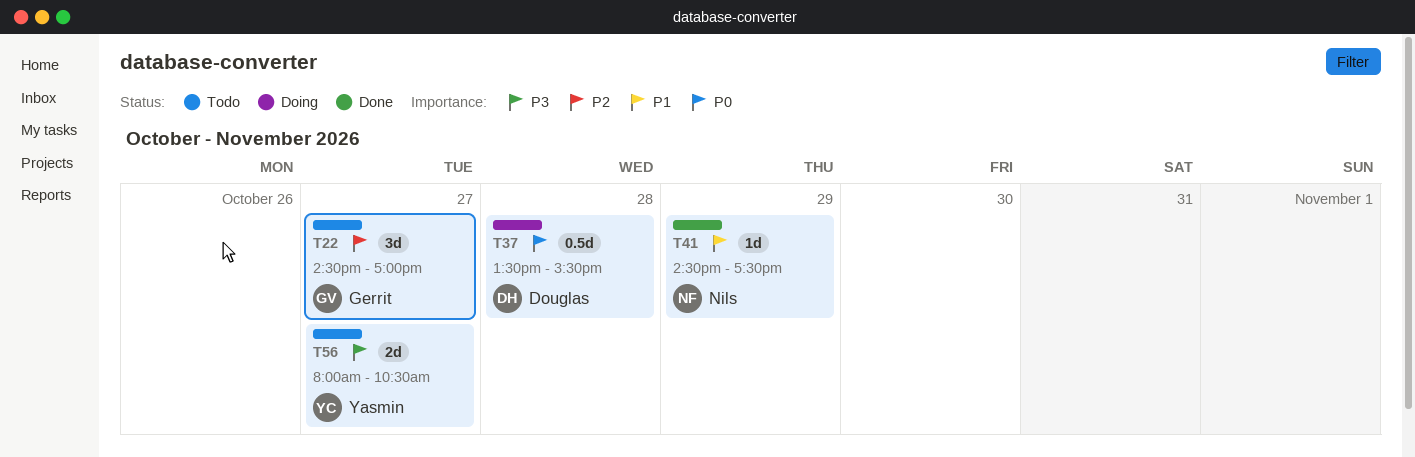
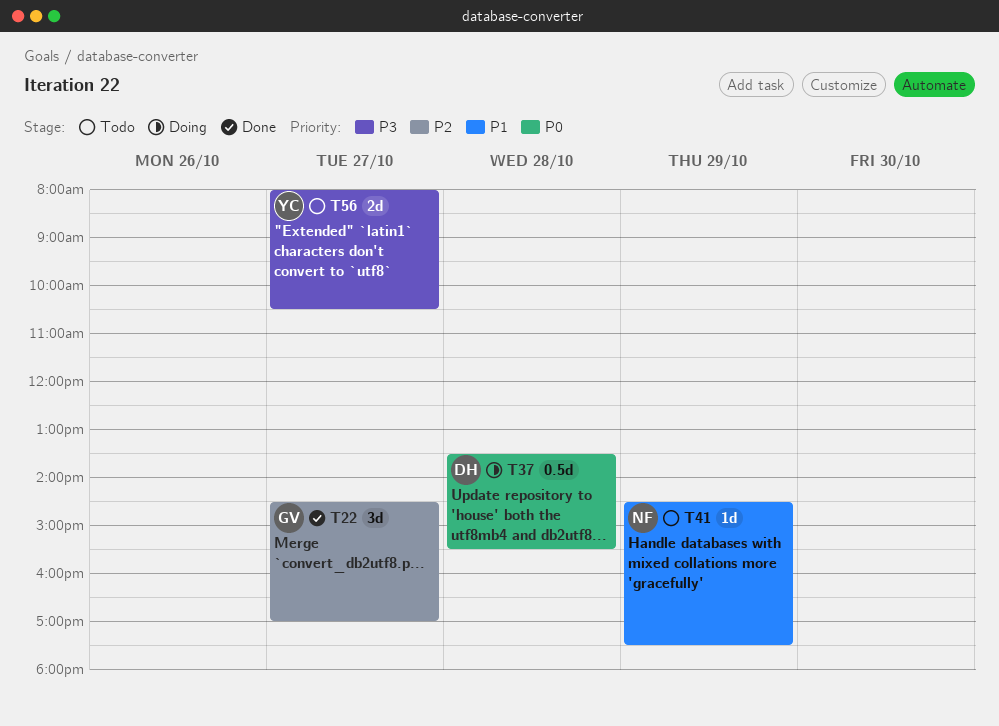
T22, status: Todo -> Done
T41, status: Done -> Todo

